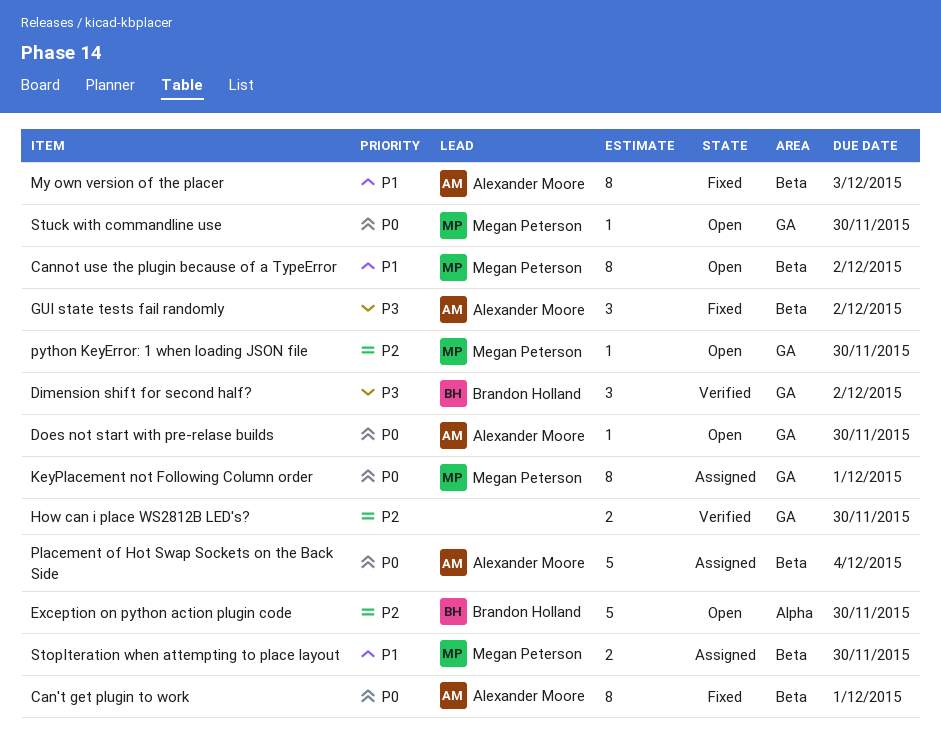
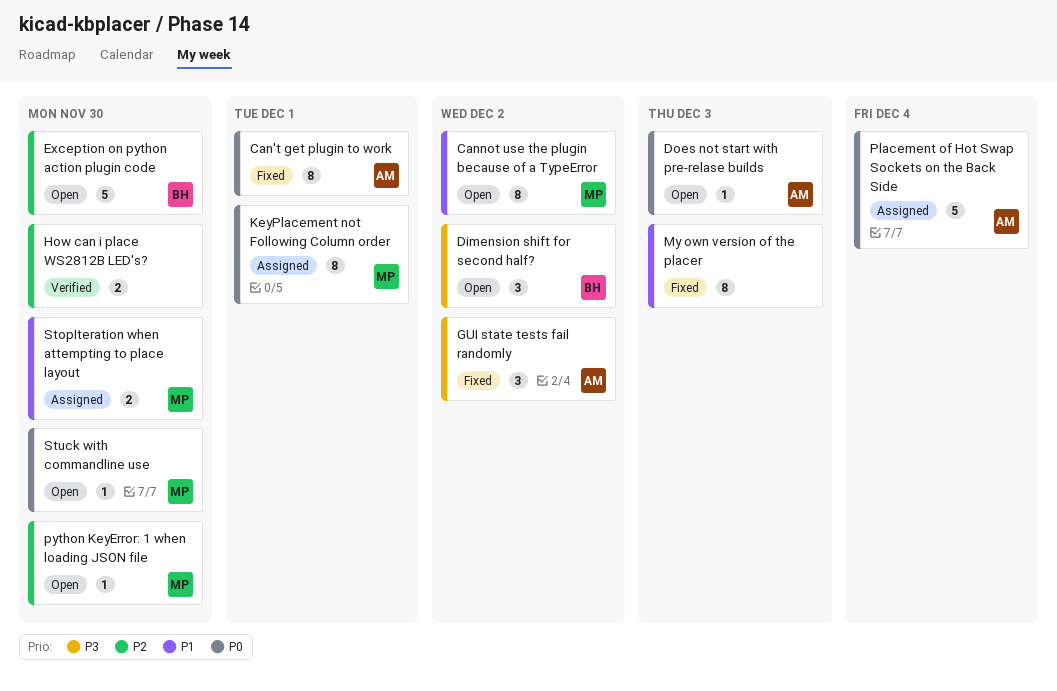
Dimension shift for second half?, status: Verified -> Open
Does not start with pre-relase builds, due: Nov 30 -> Dec 3
My own version of the placer, owner: Alexander Moore -> none

